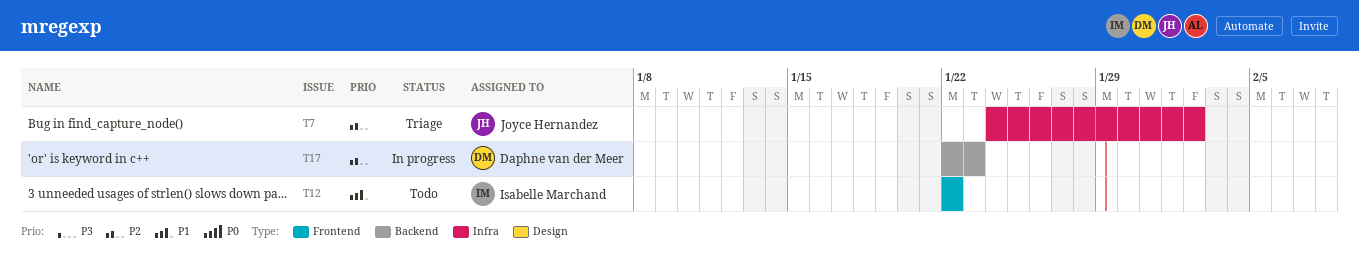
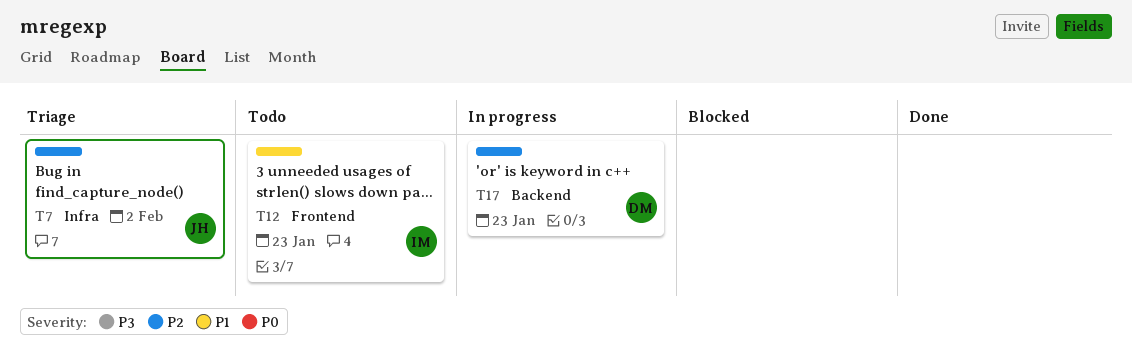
T12, due: Jan 22 -> Jan 23

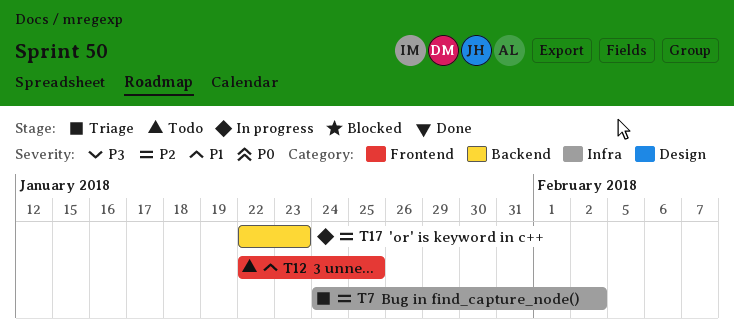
T12, due: Jan 23 -> Jan 25

